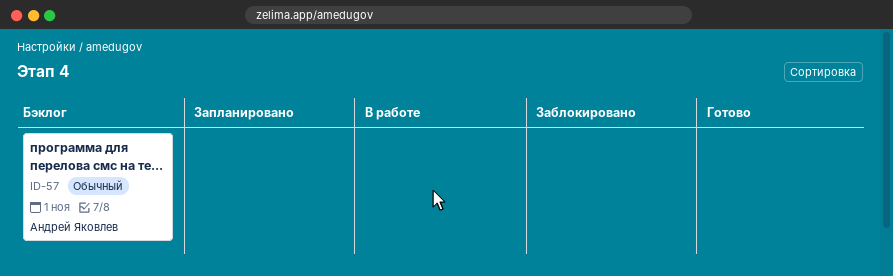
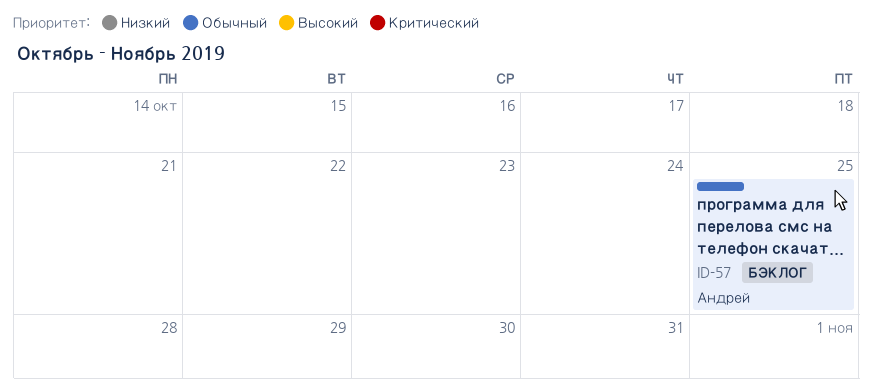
ID-57, due: Nov 1 -> Oct 25

